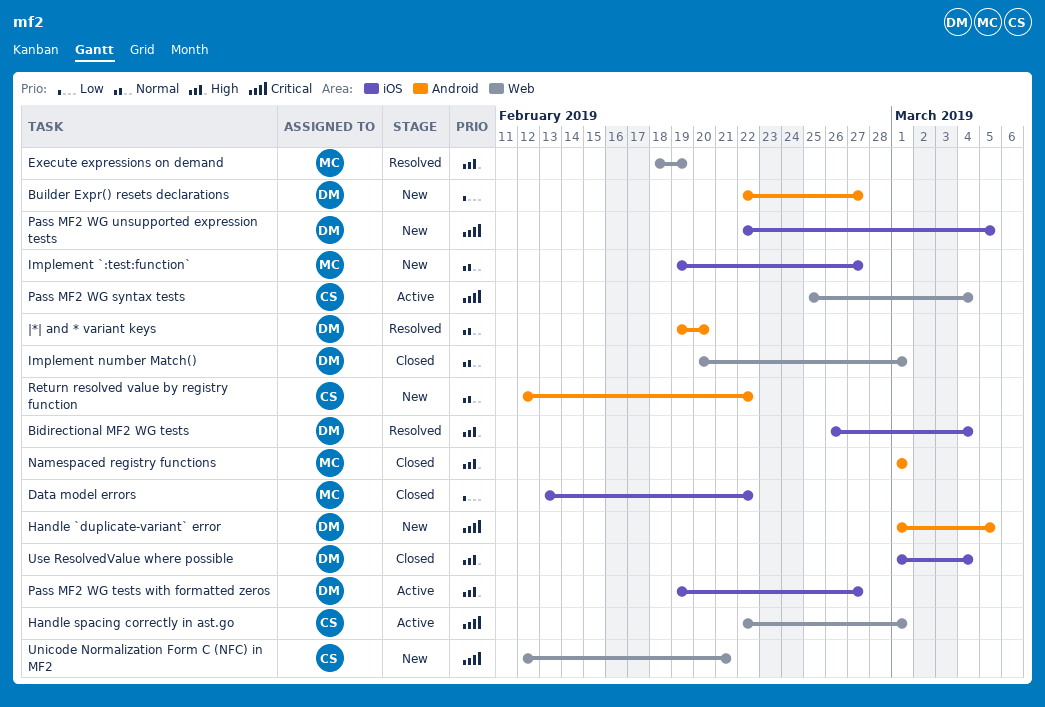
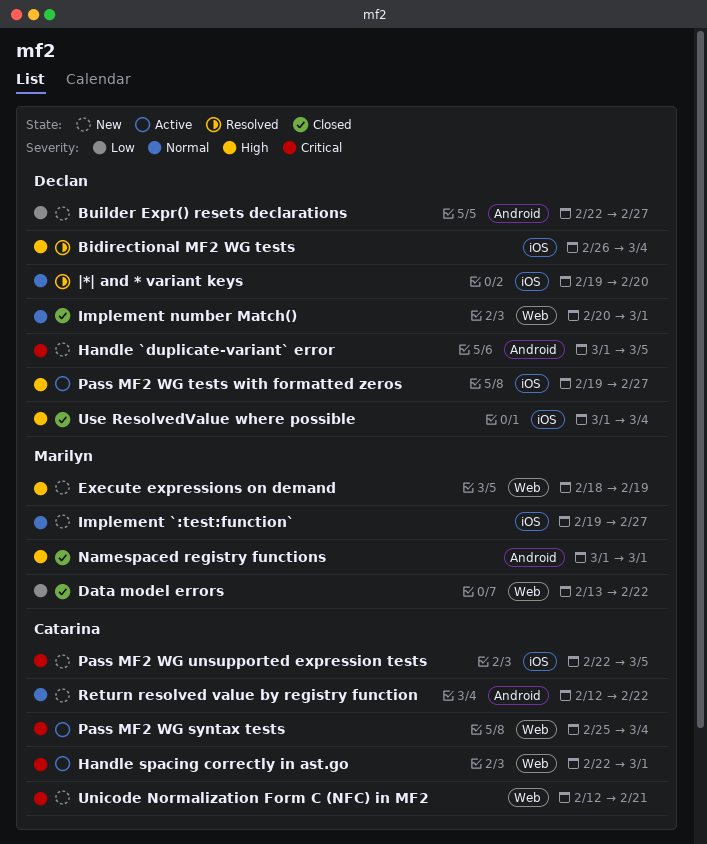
Data model errors, label: iOS -> Web
Execute expressions on demand, status: Resolved -> New
Pass MF2 WG unsupported expression tests, owner: Declan -> Catarina
|*| and * variant keys, label: Android -> iOS

